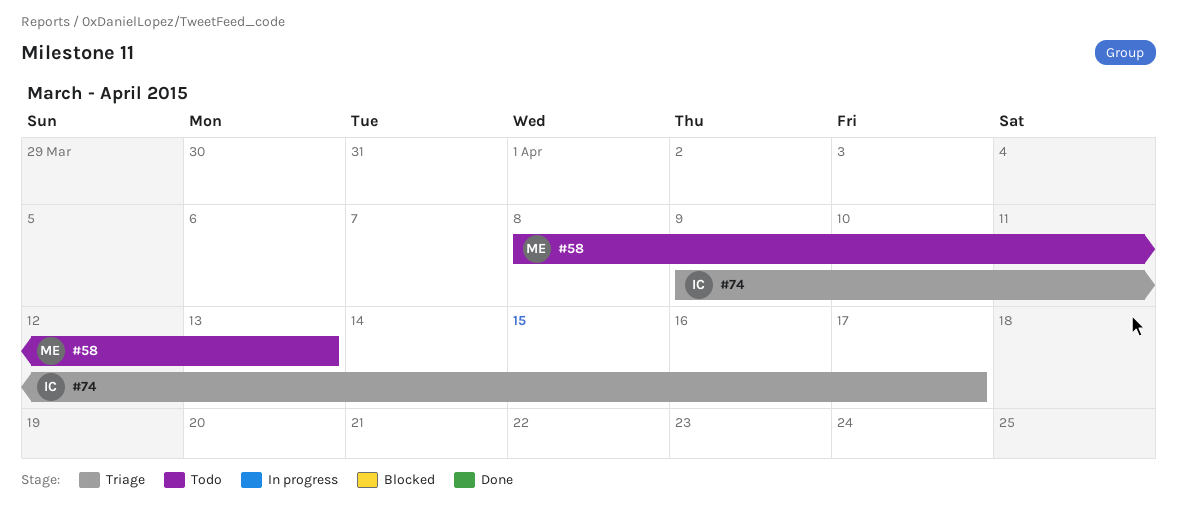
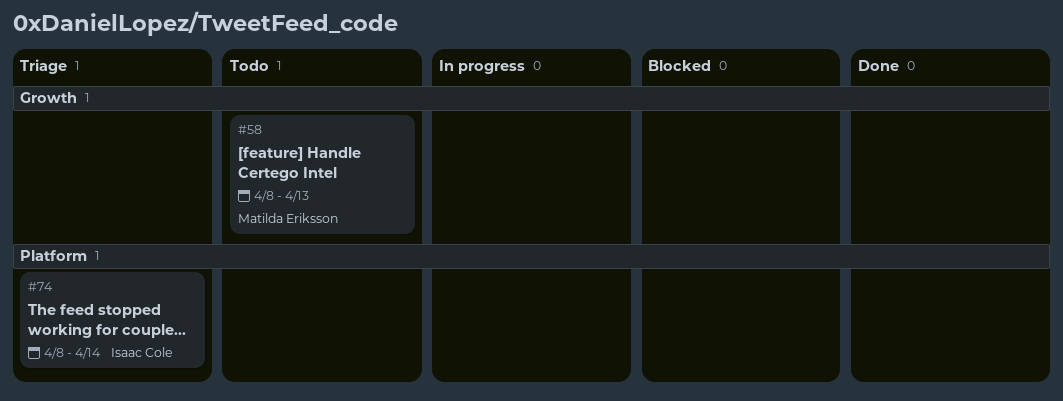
#74, start: Apr 9 -> Apr 8
#74, due: Apr 17 -> Apr 14

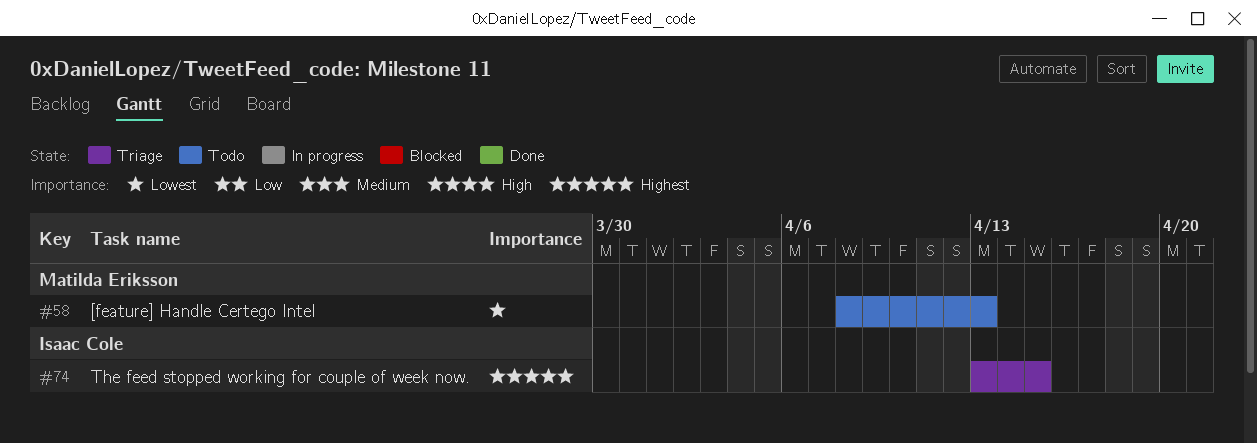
#74, start: Apr 8 -> Apr 13
#74, due: Apr 14 -> Apr 15

